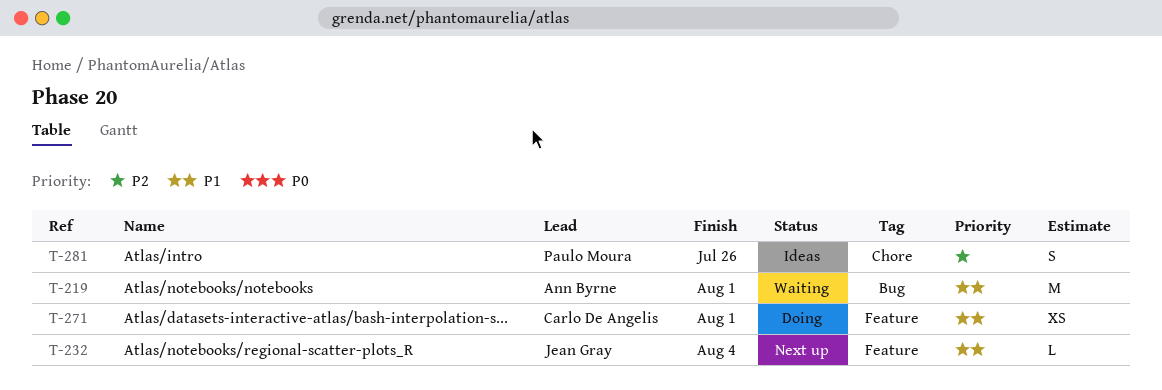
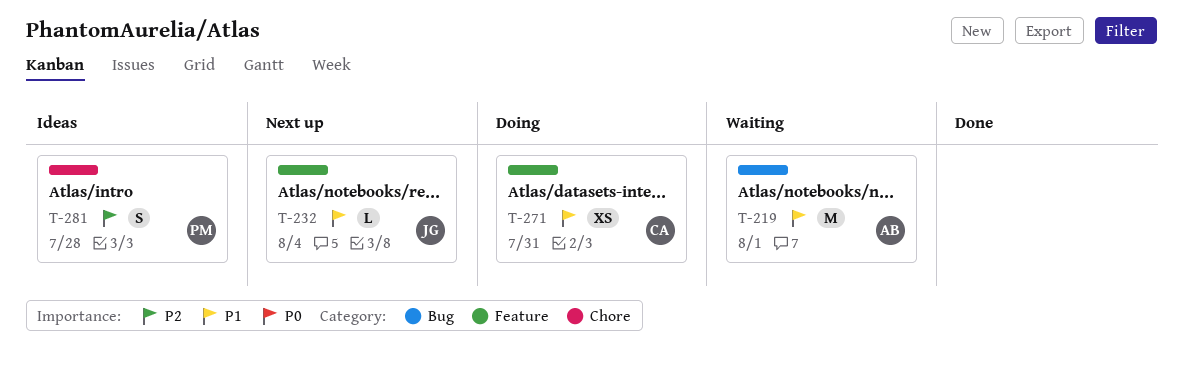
T-271, due: Aug 1 -> Jul 31
T-281, due: Jul 26 -> Jul 28

